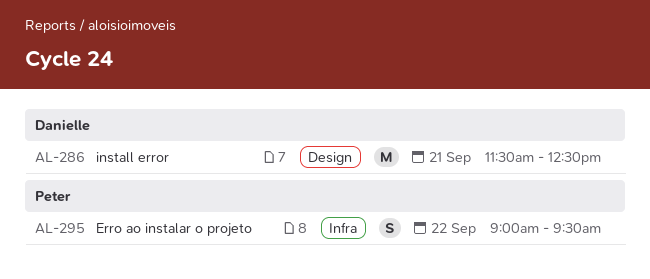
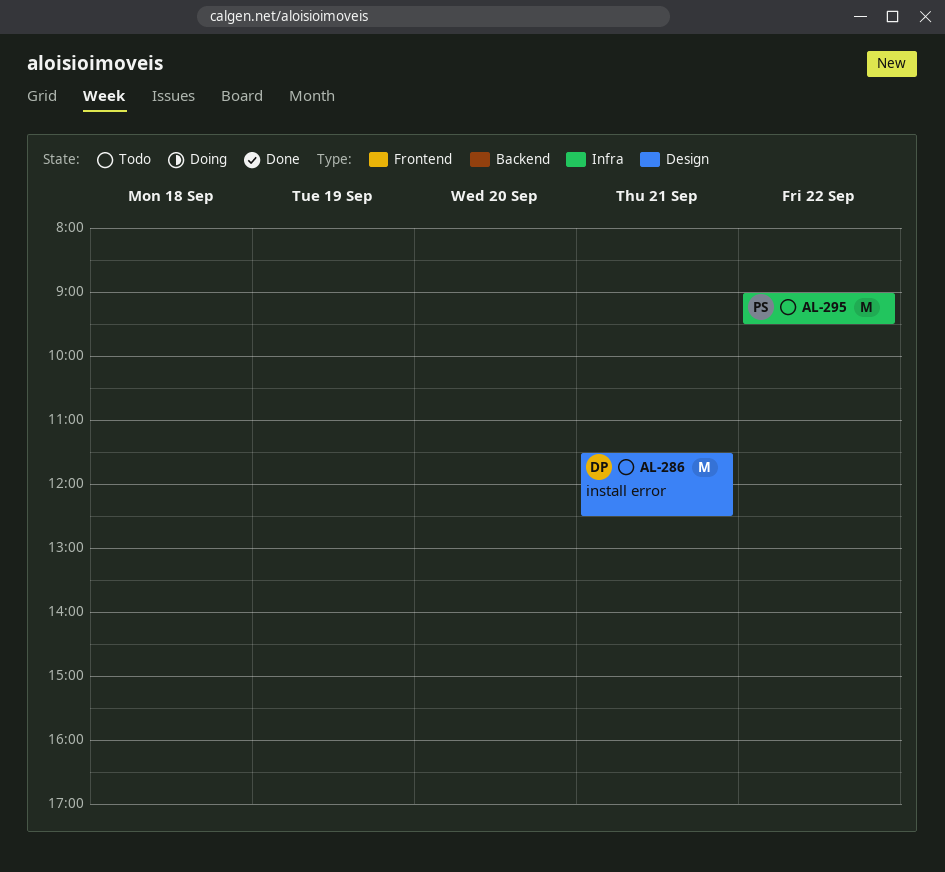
AL-295, estimate: S -> M

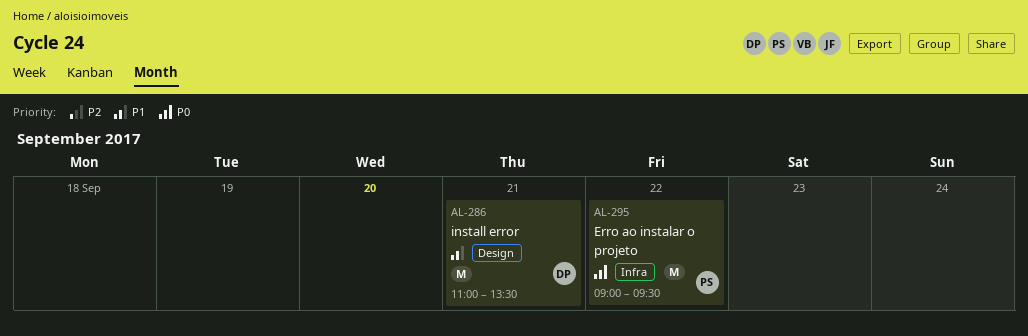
AL-286, begins: 11:30 -> 11:00
AL-286, ends: 12:30 -> 13:30

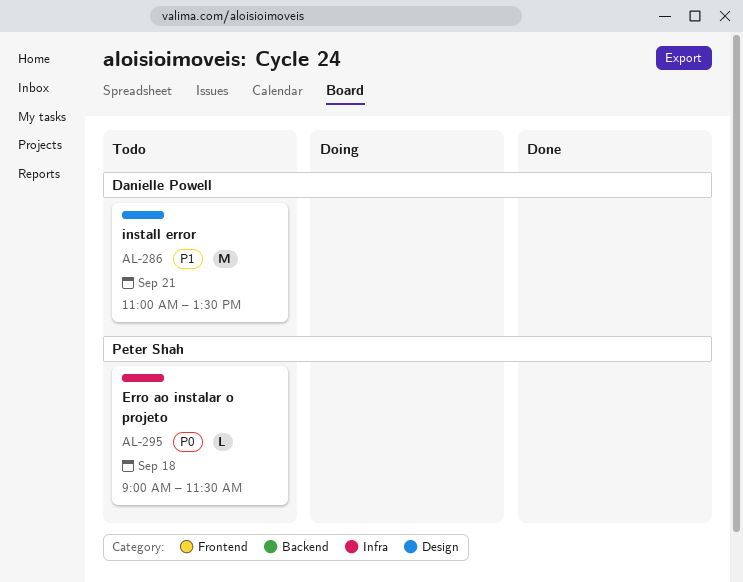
AL-295, estimate: M -> L
AL-295, day: Sep 22 -> Sep 18
AL-295, ends: 09:30 -> 11:30

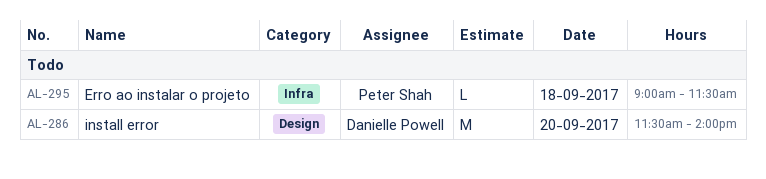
AL-286, day: Sep 21 -> Sep 20
AL-286, begins: 11:00 -> 11:30
AL-286, ends: 13:30 -> 14:00

